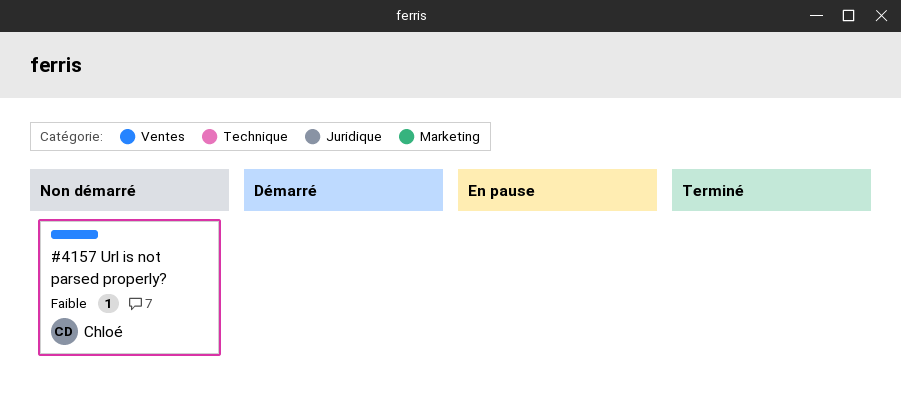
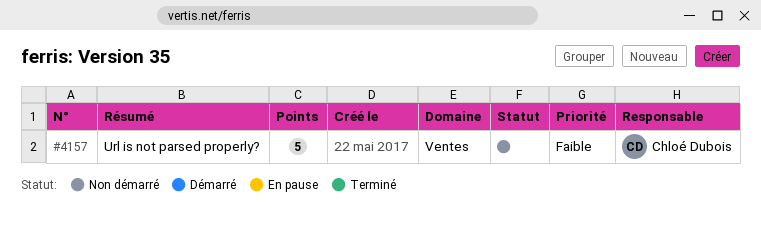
#4157, estimate: 1 -> 5

